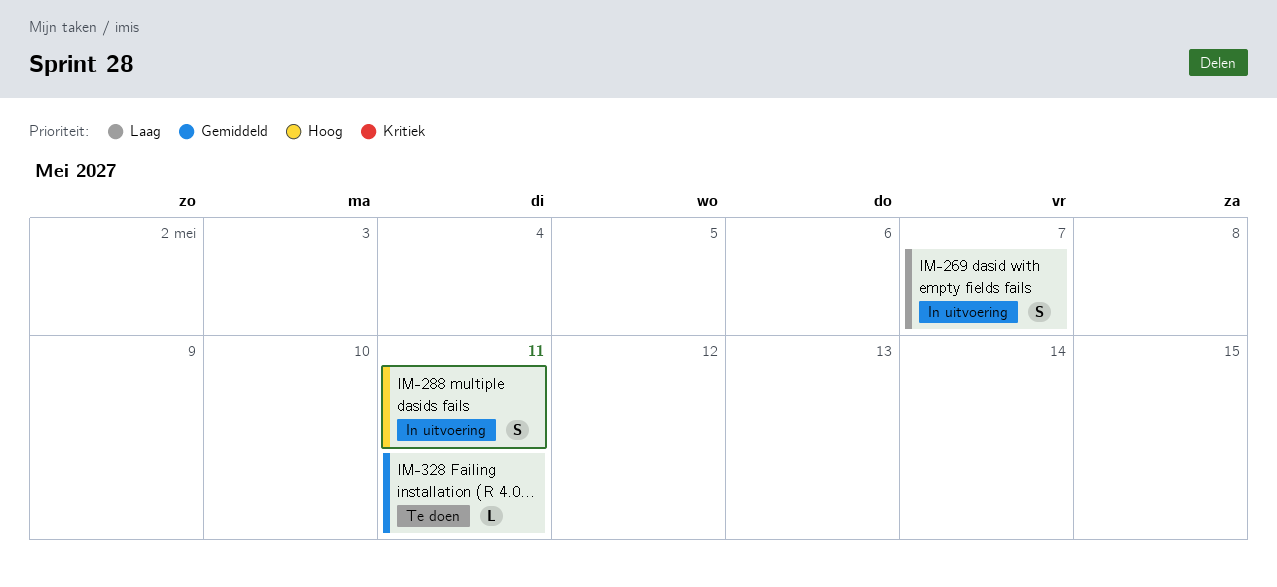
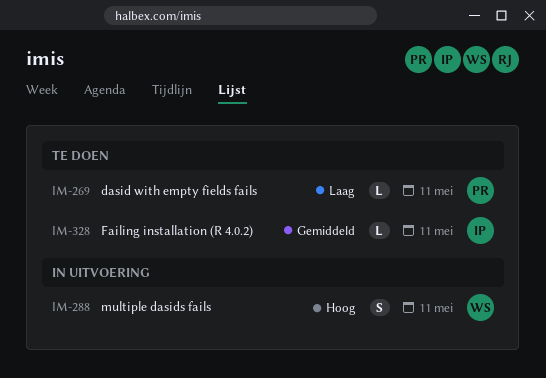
IM-269, status: In uitvoering -> Te doen
IM-269, estimate: S -> L
IM-269, due: May 7 -> May 11

